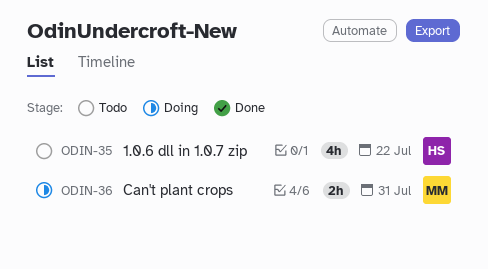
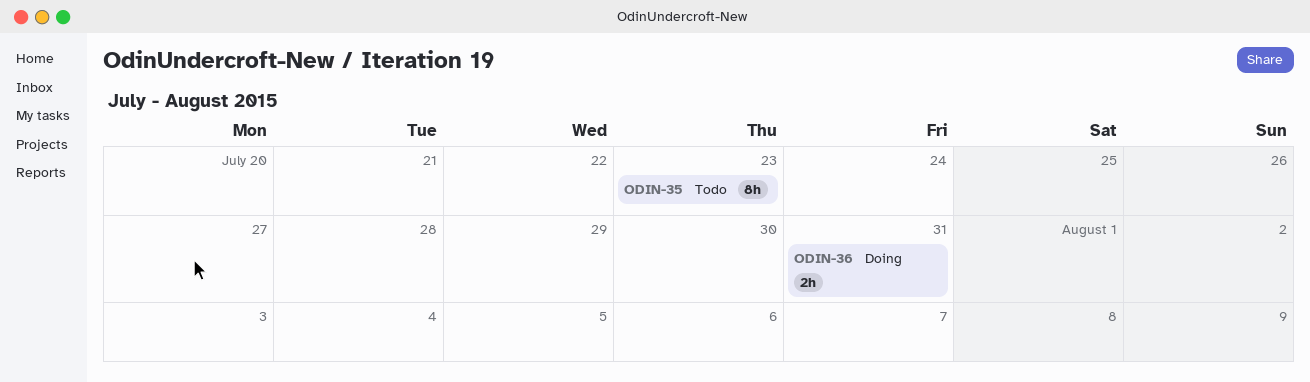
ODIN-35, estimate: 4h -> 8h
ODIN-35, due: Jul 22 -> Jul 23

